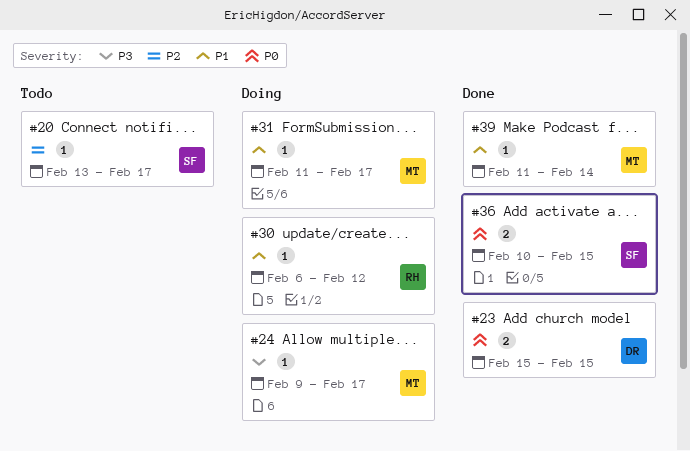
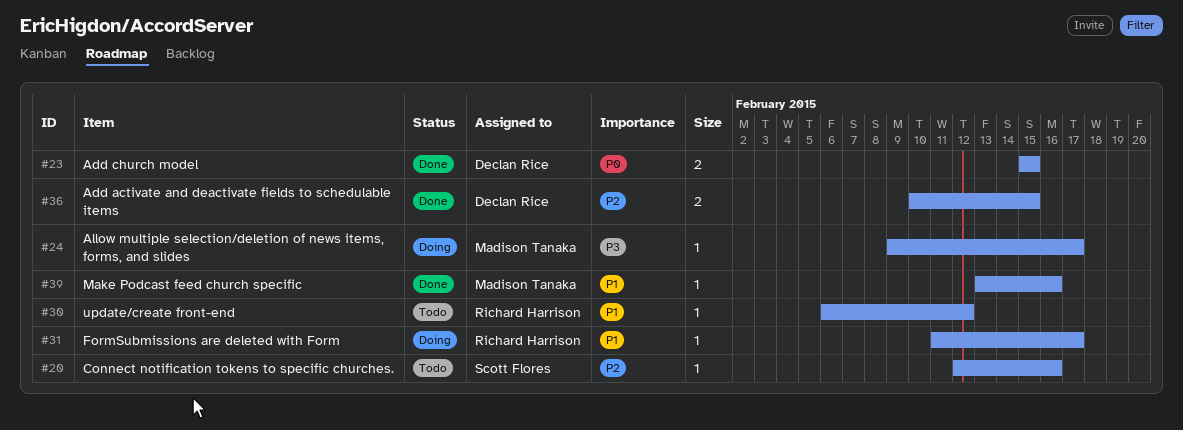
#20, start: Feb 13 -> Feb 12
#20, due: Feb 17 -> Feb 16
#30, status: Doing -> Todo
#31, owner: Madison Tanaka -> Richard Harrison
#36, owner: Scott Flores -> Declan Rice
#36, priority: P0 -> P2
#39, start: Feb 11 -> Feb 13
#39, due: Feb 14 -> Feb 16

